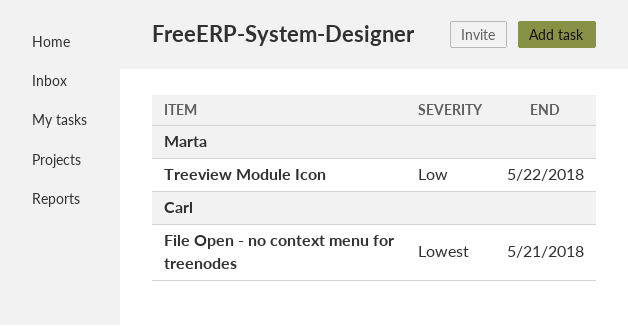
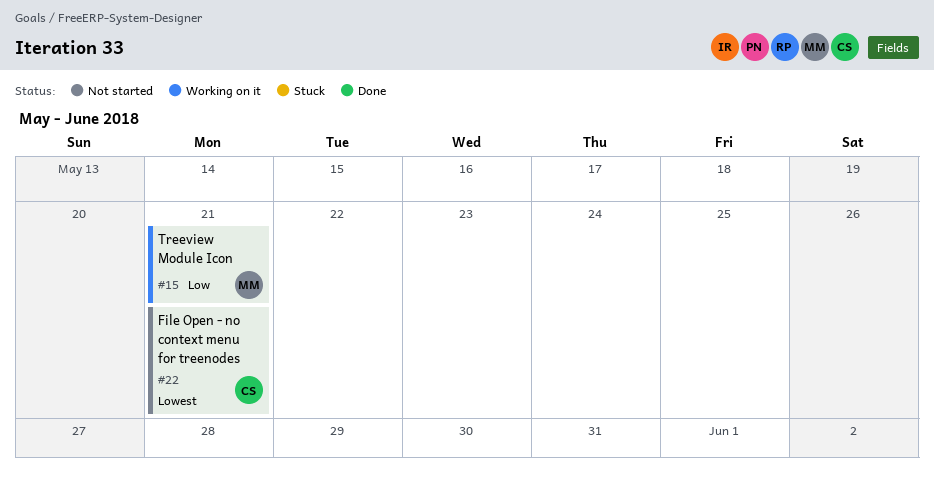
Treeview Module Icon, due: May 22 -> May 21

